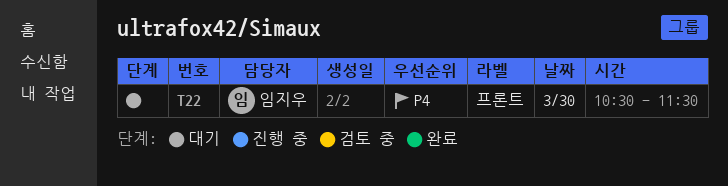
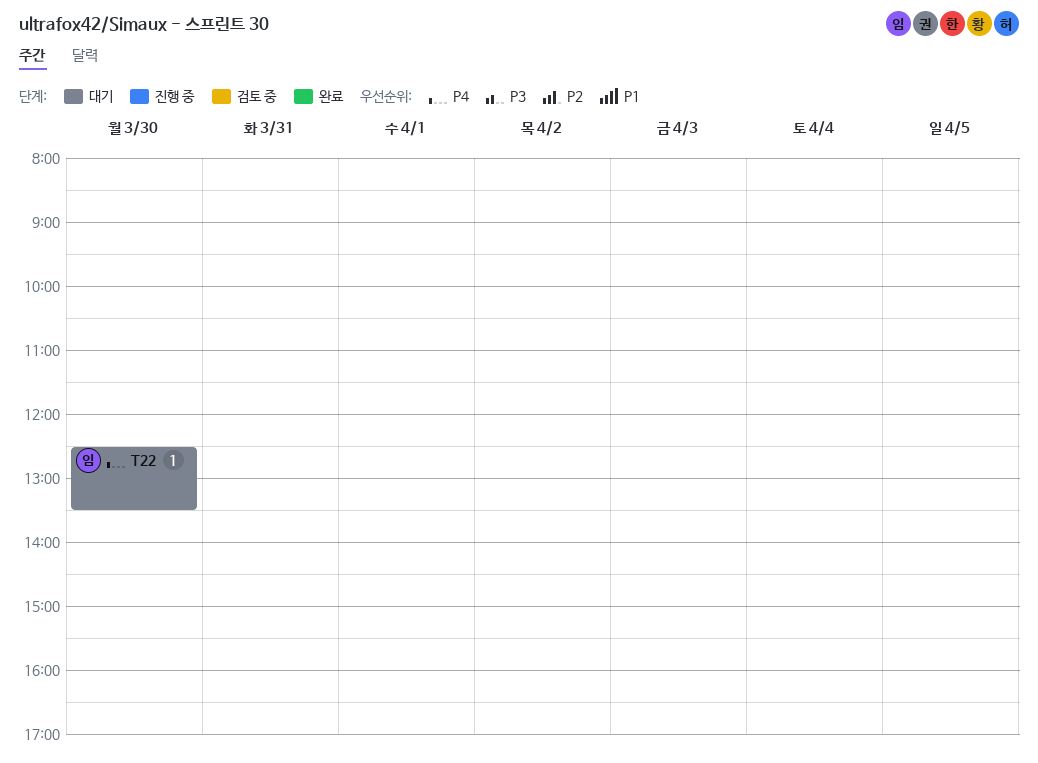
T22, begins: 10:30 -> 12:30
T22, ends: 11:30 -> 13:30

